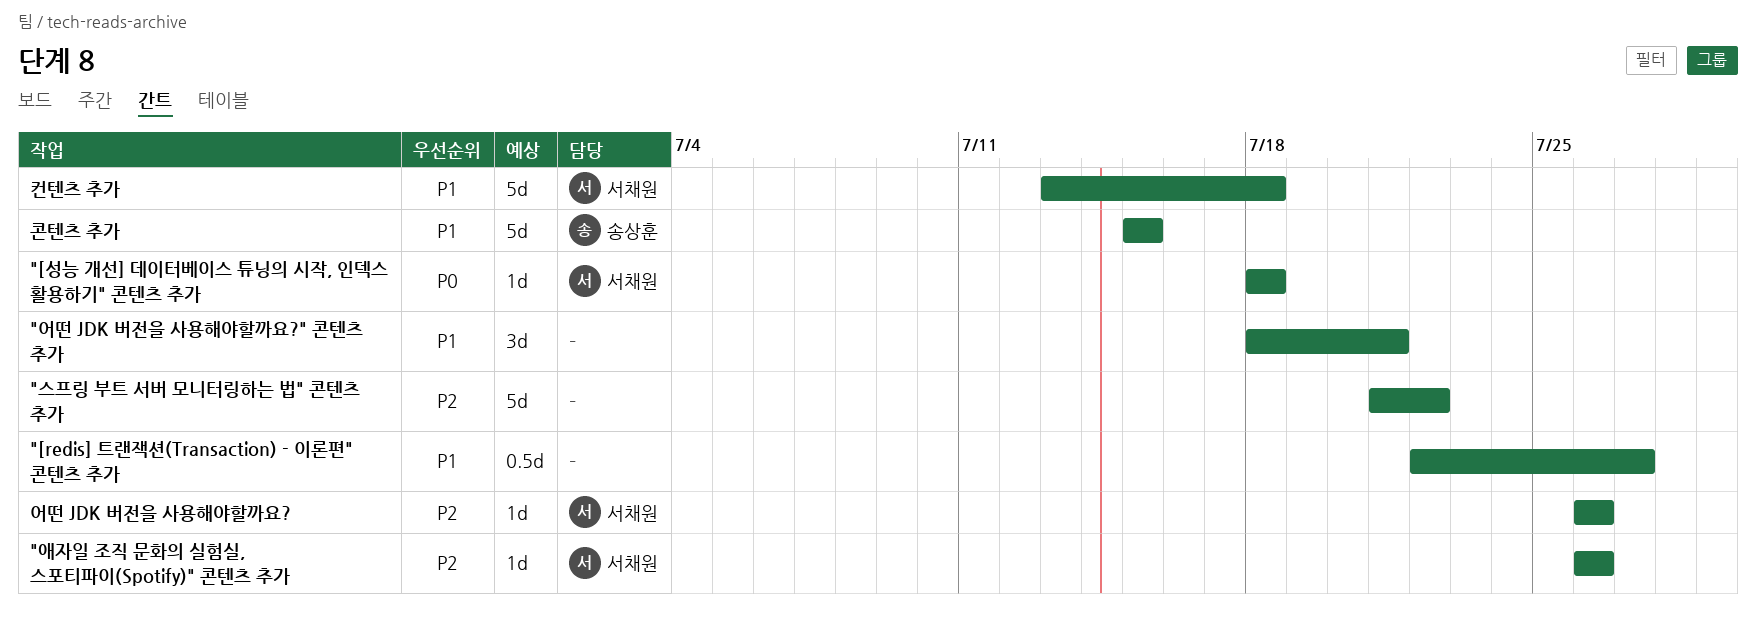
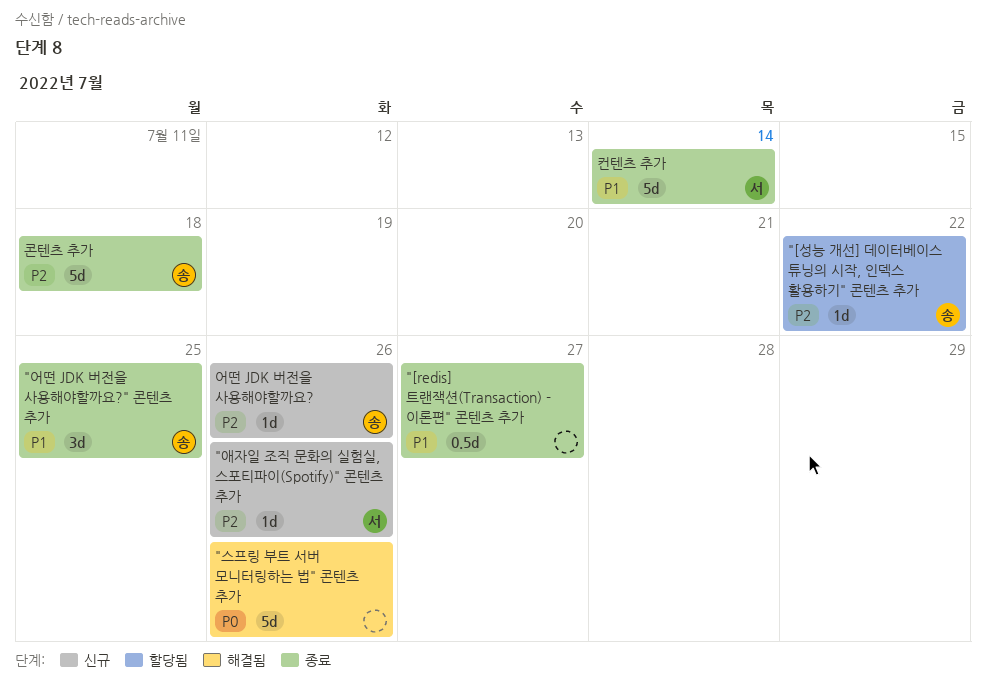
"[성능 개선] 데이터베이스 튜닝의 시작, 인덱스 활용하기" 콘텐츠 추가, owner: 서채원 -> 송상훈
"[성능 개선] 데이터베이스 튜닝의 시작, 인덱스 활용하기" 콘텐츠 추가, priority: P0 -> P2
"[성능 개선] 데이터베이스 튜닝의 시작, 인덱스 활용하기" 콘텐츠 추가, due: Jul 18 -> Jul 22
"스프링 부트 서버 모니터링하는 법" 콘텐츠 추가, priority: P2 -> P0
"스프링 부트 서버 모니터링하는 법" 콘텐츠 추가, due: Jul 22 -> Jul 26
"어떤 JDK 버전을 사용해야할까요?" 콘텐츠 추가, owner: none -> 송상훈
"어떤 JDK 버전을 사용해야할까요?" 콘텐츠 추가, due: Jul 21 -> Jul 25
어떤 JDK 버전을 사용해야할까요?, owner: 서채원 -> 송상훈
컨텐츠 추가, due: Jul 18 -> Jul 14
콘텐츠 추가, priority: P1 -> P2
콘텐츠 추가, due: Jul 15 -> Jul 18

